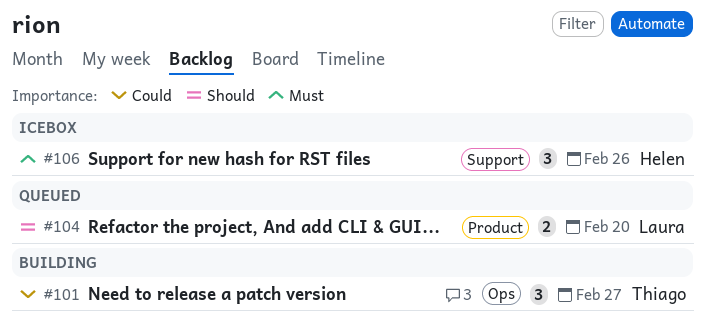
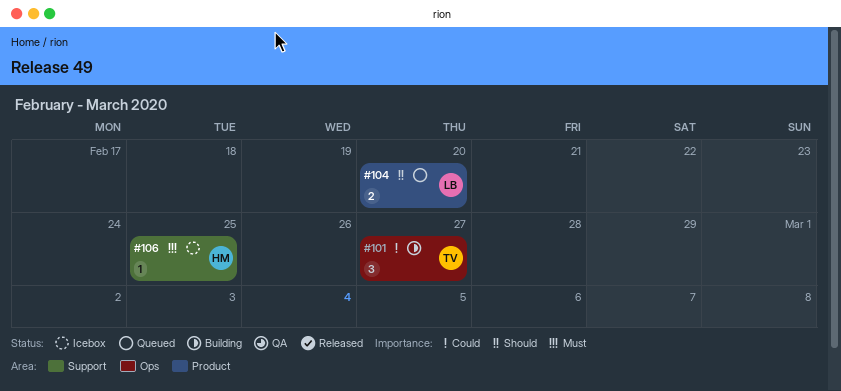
#106, estimate: 3 -> 1
#106, due: Feb 26 -> Feb 25

